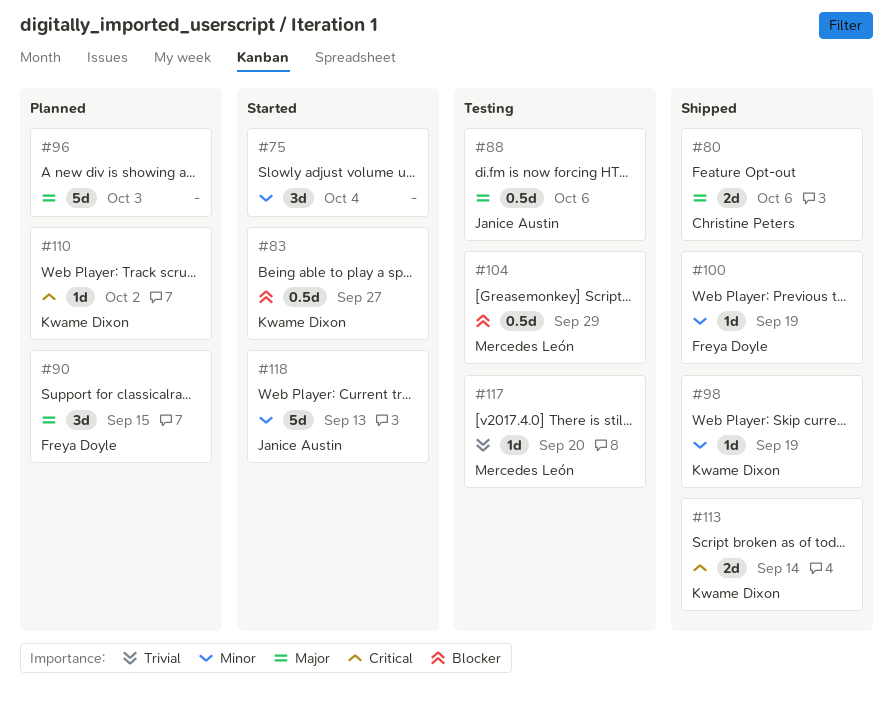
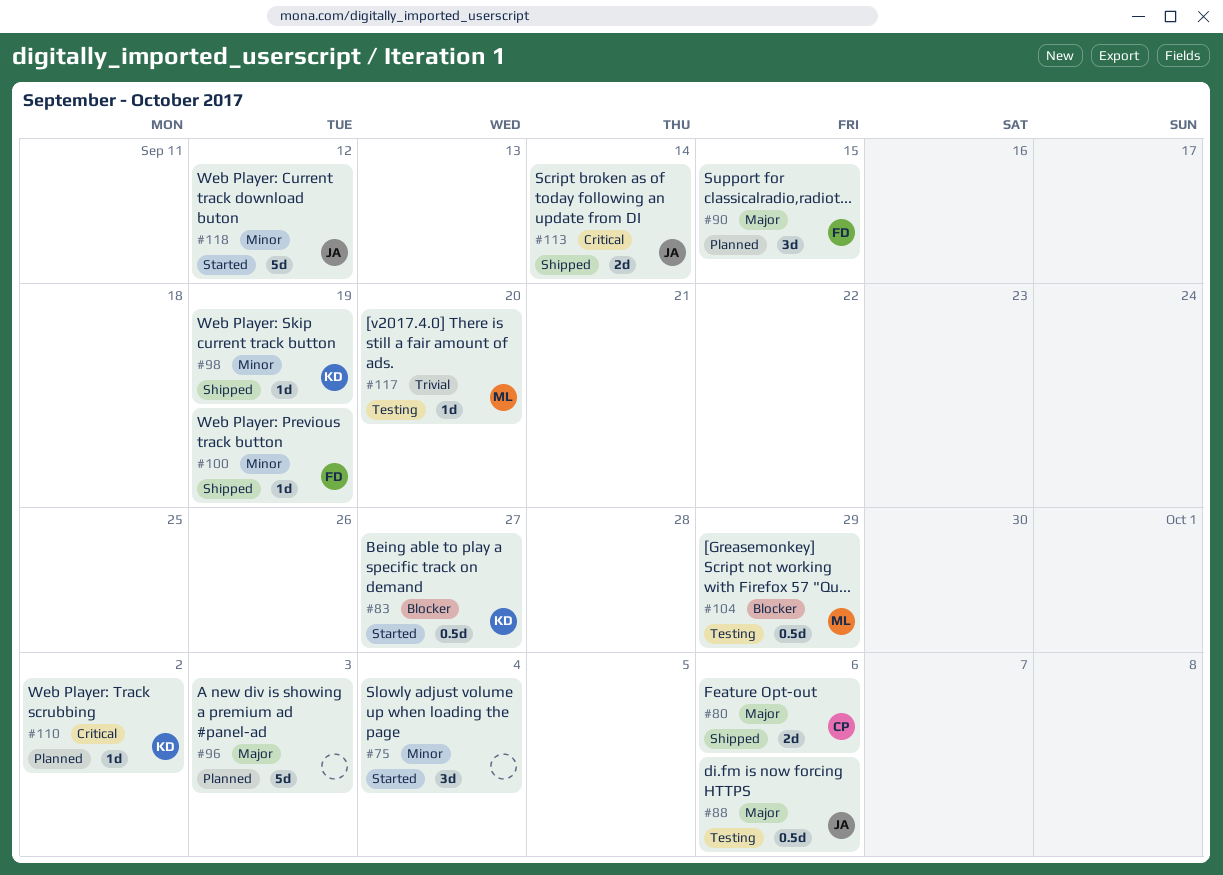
#113, owner: Kwame Dixon -> Janice Austin
#118, due: Sep 13 -> Sep 12

